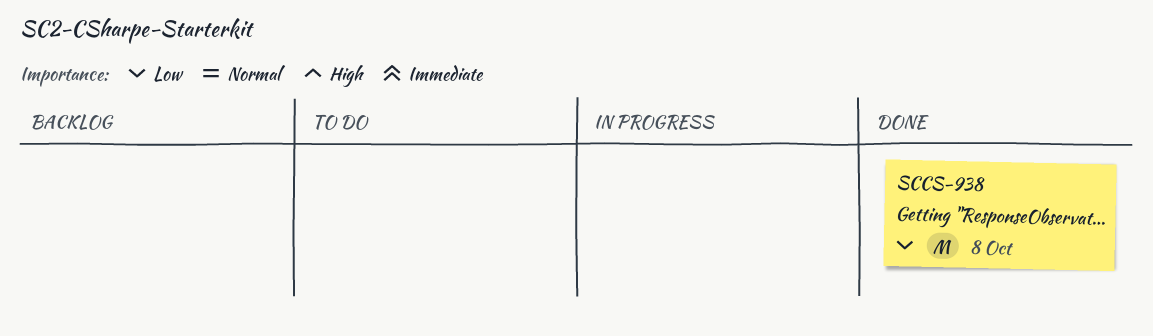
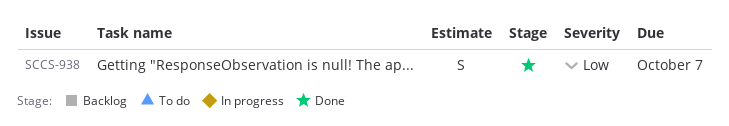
SCCS-938, estimate: M -> S
SCCS-938, due: Oct 8 -> Oct 7

